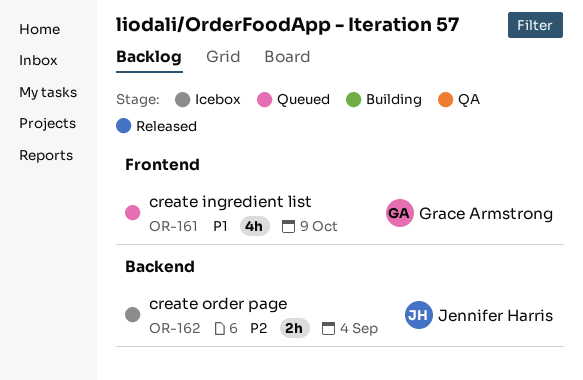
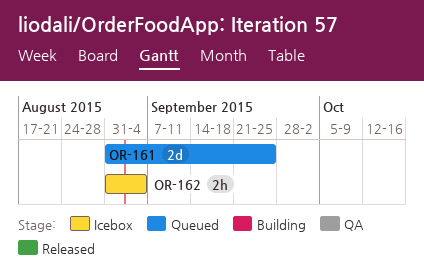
OR-161, estimate: 4h -> 2d
OR-161, due: Oct 9 -> Sep 25

